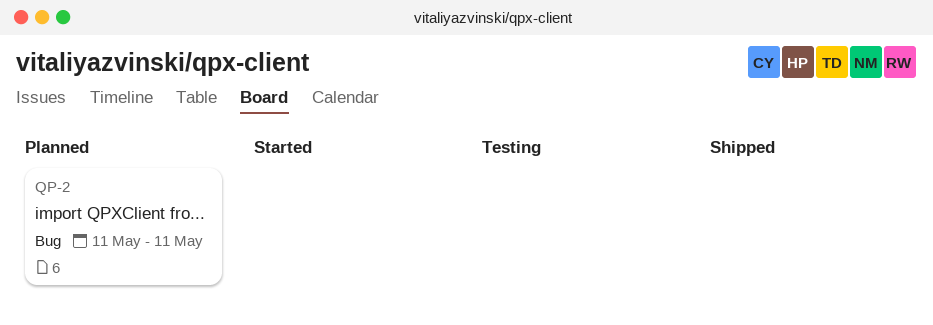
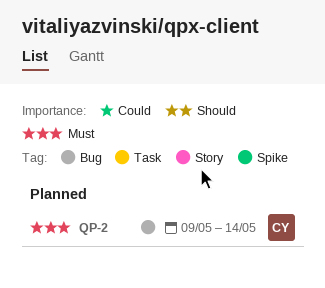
QP-2, start: May 11 -> May 9
QP-2, due: May 11 -> May 14

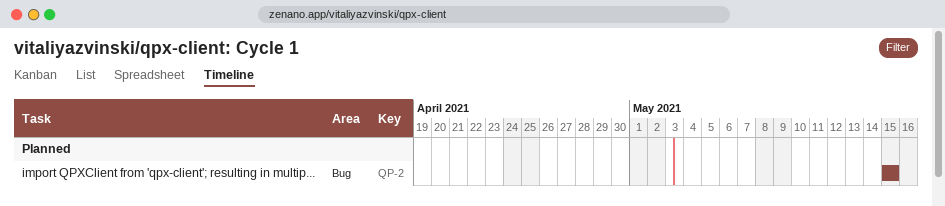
QP-2, start: May 9 -> May 15
QP-2, due: May 14 -> May 15

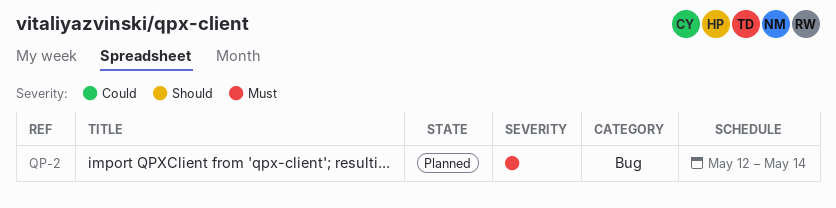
QP-2, start: May 15 -> May 12
QP-2, due: May 15 -> May 14

